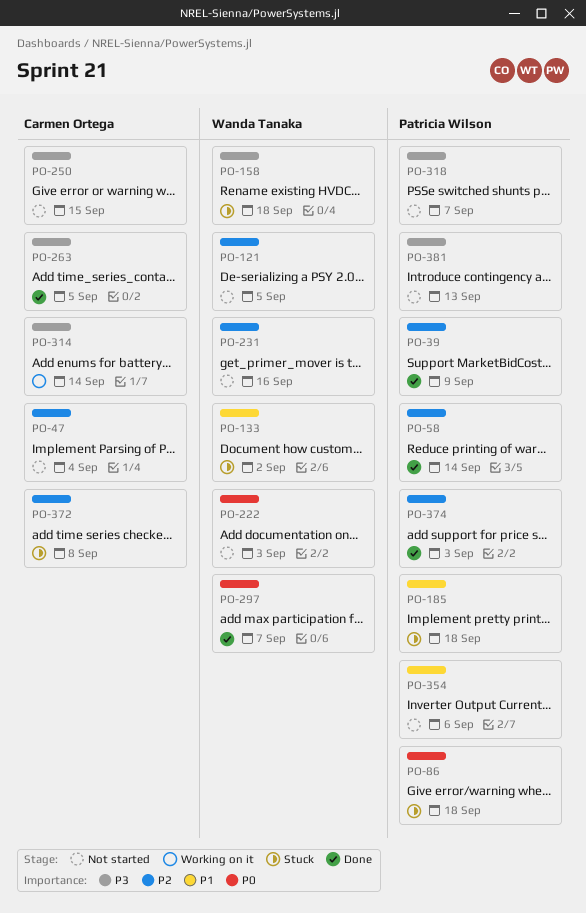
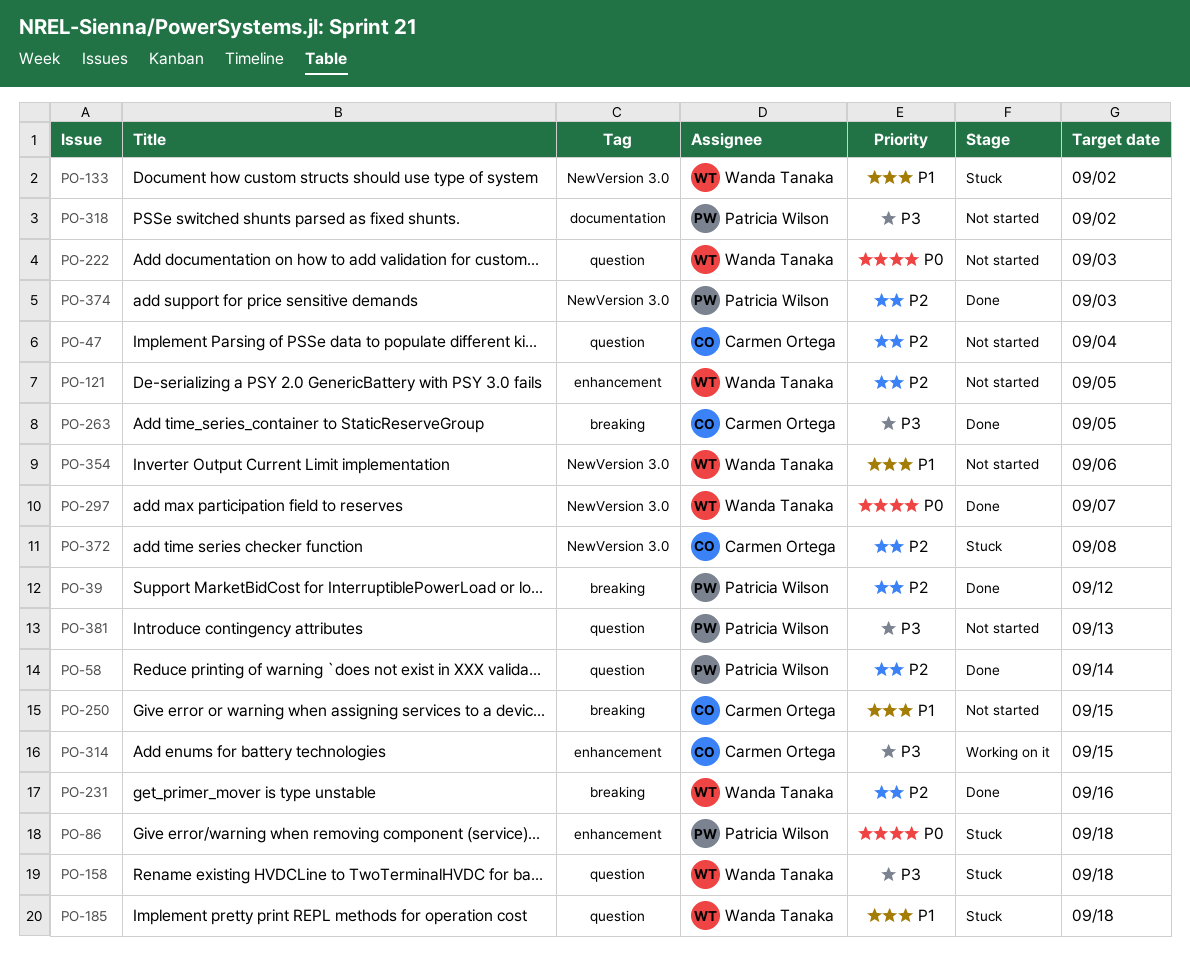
PO-39, due: Sep 9 -> Sep 12
PO-185, owner: Patricia Wilson -> Wanda Tanaka
PO-231, status: Not started -> Done
PO-250, priority: P3 -> P1
PO-314, due: Sep 14 -> Sep 15
PO-318, due: Sep 7 -> Sep 2
PO-354, owner: Patricia Wilson -> Wanda Tanaka

